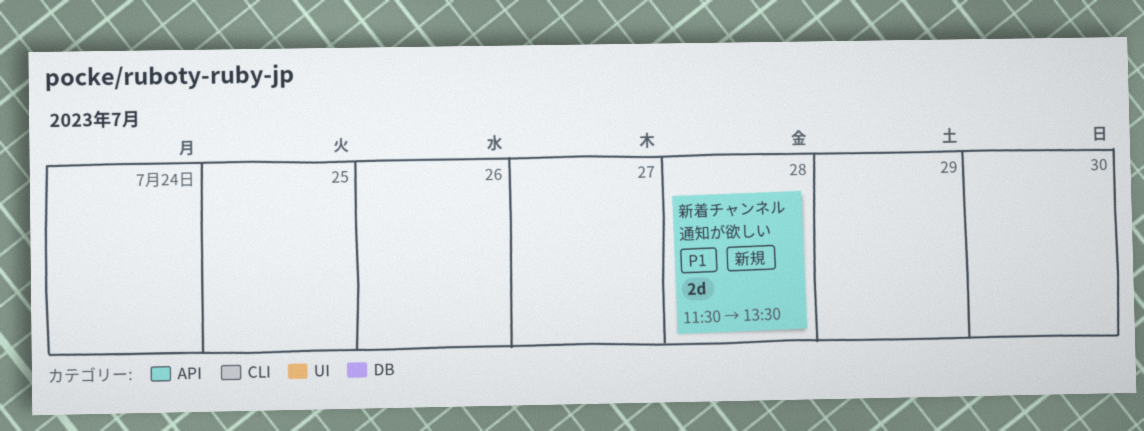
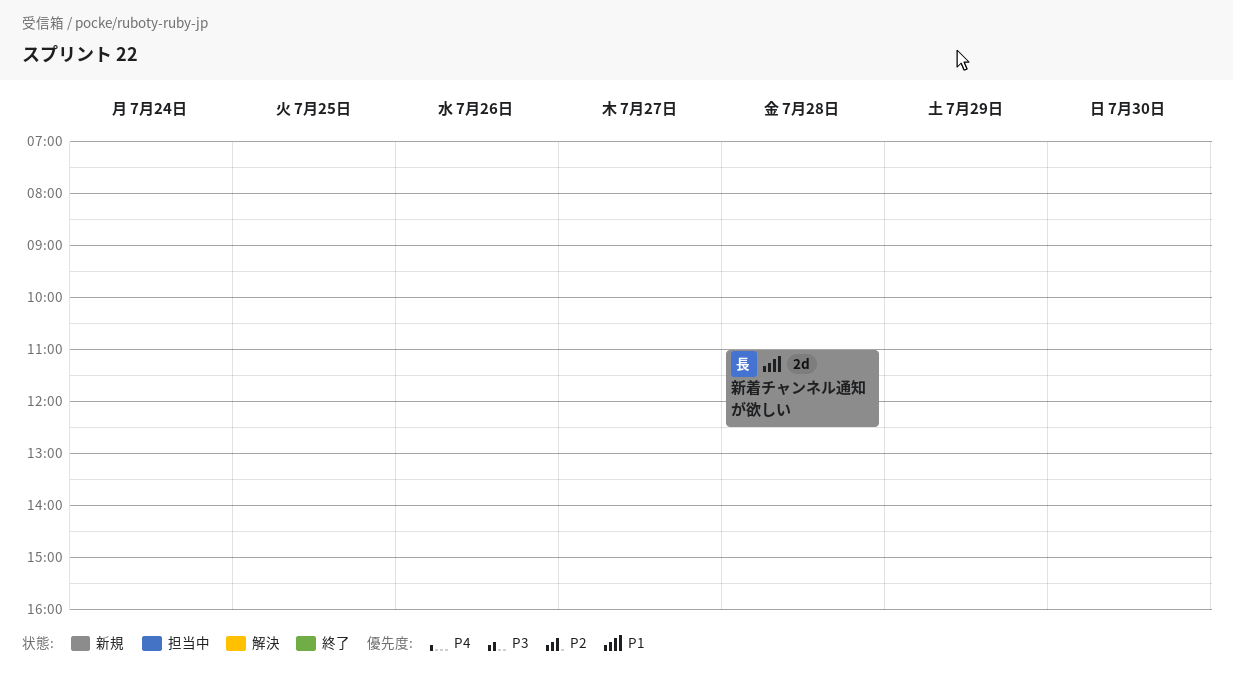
新着チャンネル通知が欲しい, begins: 11:30 -> 11:00
新着チャンネル通知が欲しい, ends: 13:30 -> 12:30

